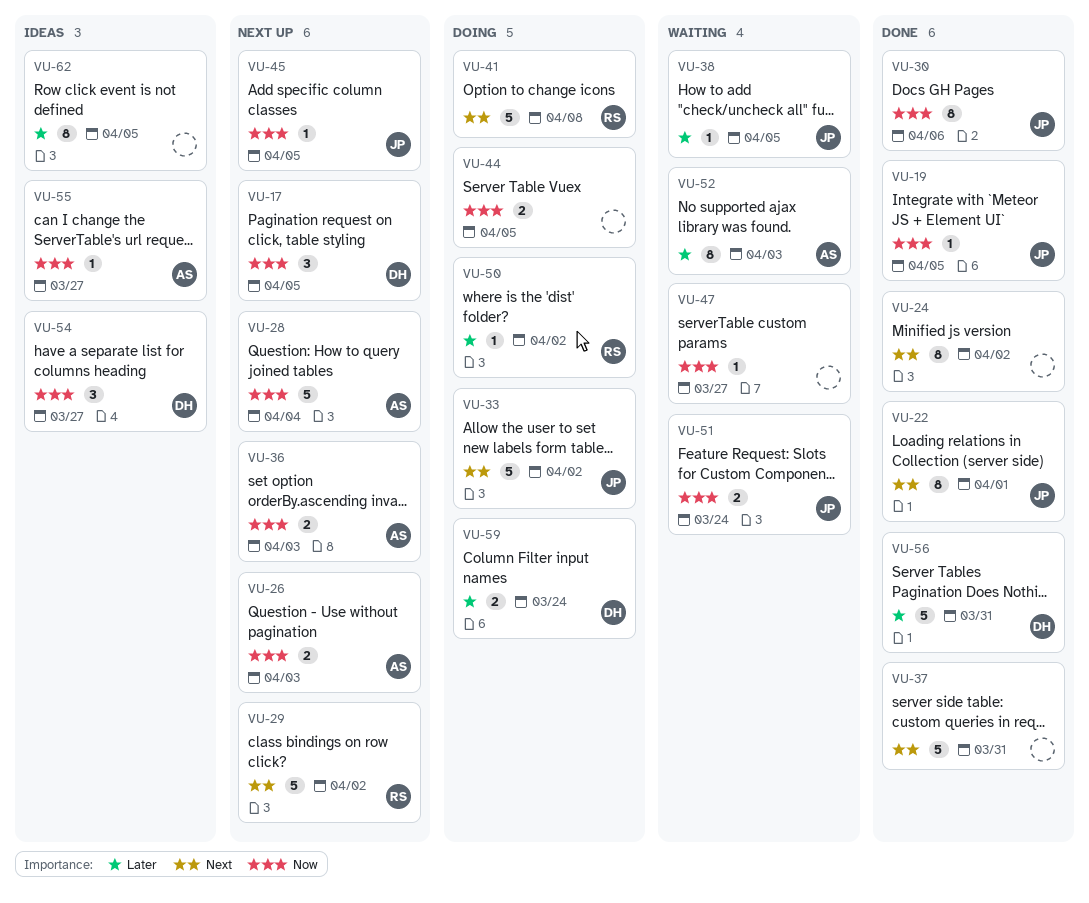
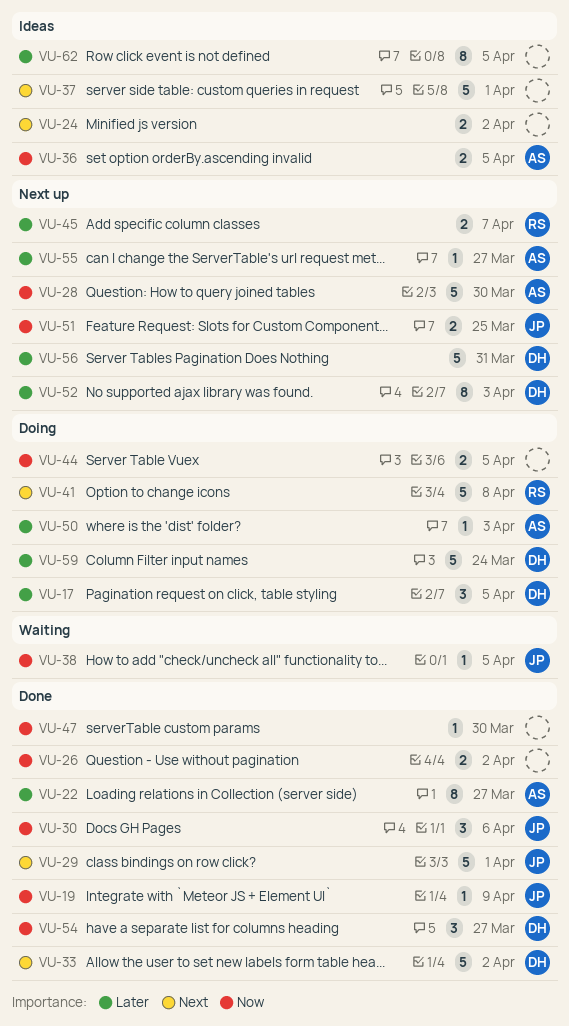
VU-17, status: Next up -> Doing
VU-17, priority: Now -> Later
VU-19, due: Apr 5 -> Apr 9
VU-22, owner: JP -> AS
VU-22, priority: Next -> Later
VU-22, due: Apr 1 -> Mar 27
VU-24, status: Done -> Ideas
VU-24, estimate: 8 -> 2
VU-26, status: Next up -> Done
VU-26, owner: AS -> none
VU-26, due: Apr 3 -> Apr 2
VU-28, due: Apr 4 -> Mar 30
VU-29, status: Next up -> Done
VU-29, owner: RS -> JP
VU-29, due: Apr 2 -> Apr 1
VU-30, estimate: 8 -> 3
VU-33, status: Doing -> Done
VU-33, owner: JP -> DH
VU-36, status: Next up -> Ideas
VU-36, due: Apr 3 -> Apr 5
VU-37, status: Done -> Ideas
VU-37, due: Mar 31 -> Apr 1
VU-38, priority: Later -> Now
VU-45, owner: JP -> RS
VU-45, priority: Now -> Later
VU-45, estimate: 1 -> 2
VU-45, due: Apr 5 -> Apr 7
VU-47, status: Waiting -> Done
VU-47, due: Mar 27 -> Mar 30
VU-50, owner: RS -> AS
VU-50, due: Apr 2 -> Apr 3
VU-51, status: Waiting -> Next up
VU-51, due: Mar 24 -> Mar 25
VU-52, status: Waiting -> Next up
VU-52, owner: AS -> DH
VU-54, status: Ideas -> Done
VU-55, status: Ideas -> Next up
VU-55, priority: Now -> Later
VU-56, status: Done -> Next up
VU-59, estimate: 2 -> 5

